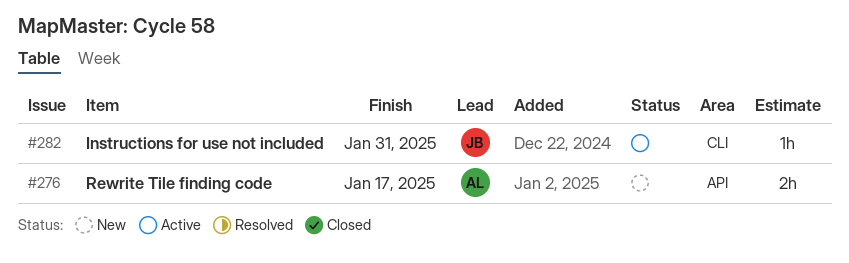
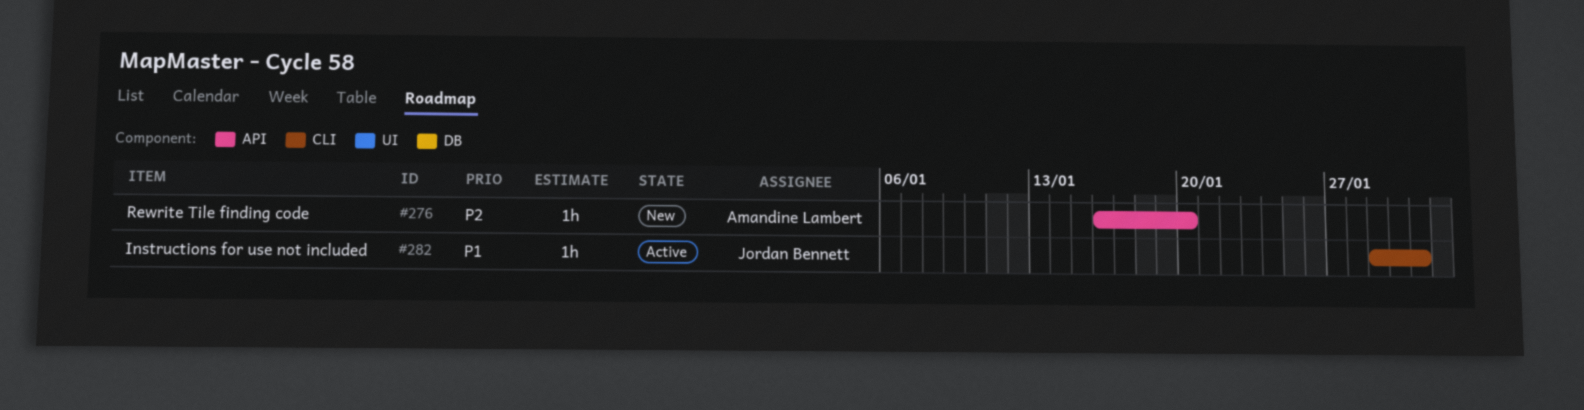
#276, estimate: 2h -> 1h
#276, due: Jan 17 -> Jan 20

